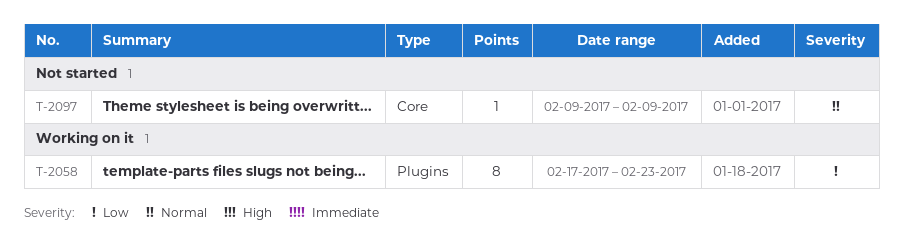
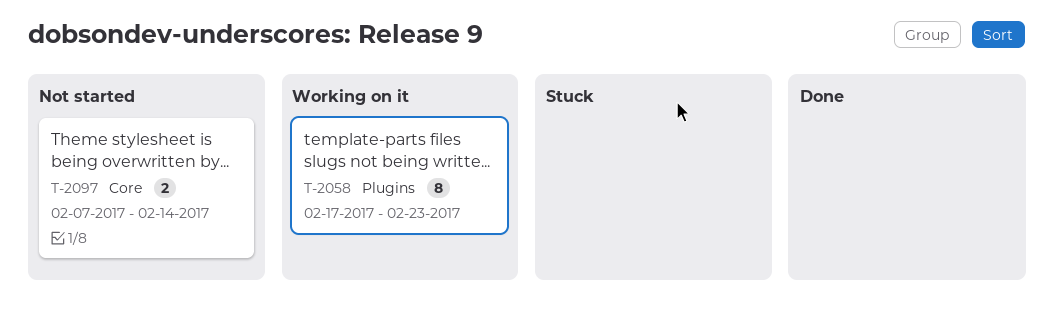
T-2097, estimate: 1 -> 2
T-2097, start: Feb 9 -> Feb 7
T-2097, due: Feb 9 -> Feb 14

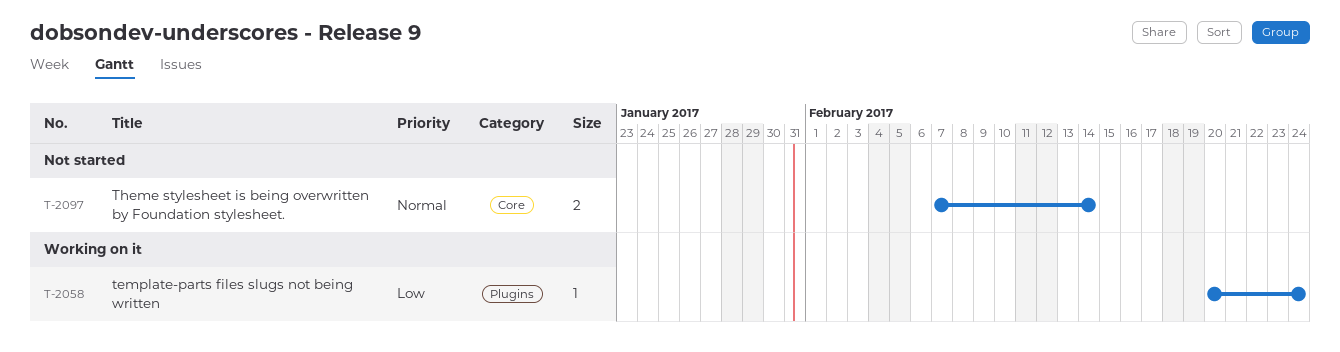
T-2058, estimate: 8 -> 1
T-2058, start: Feb 17 -> Feb 20
T-2058, due: Feb 23 -> Feb 24

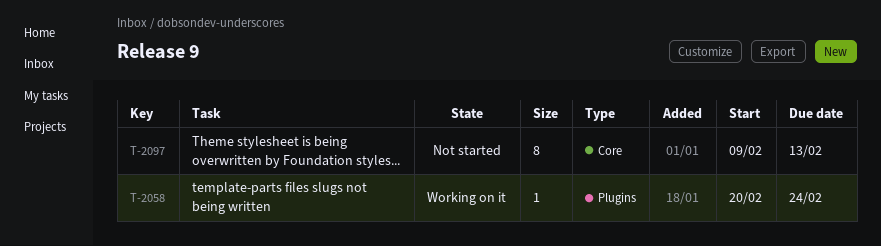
T-2097, estimate: 2 -> 8
T-2097, start: Feb 7 -> Feb 9
T-2097, due: Feb 14 -> Feb 13

